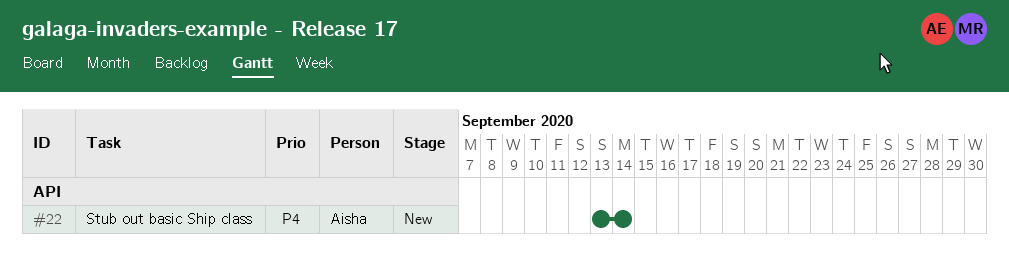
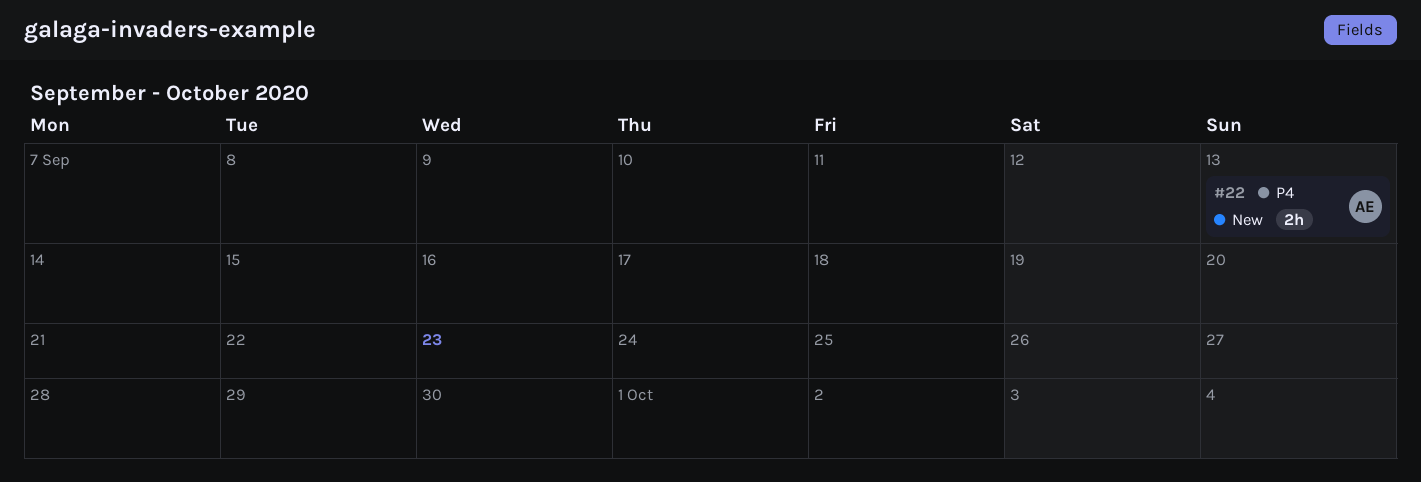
#22, due: Sep 14 -> Sep 13

